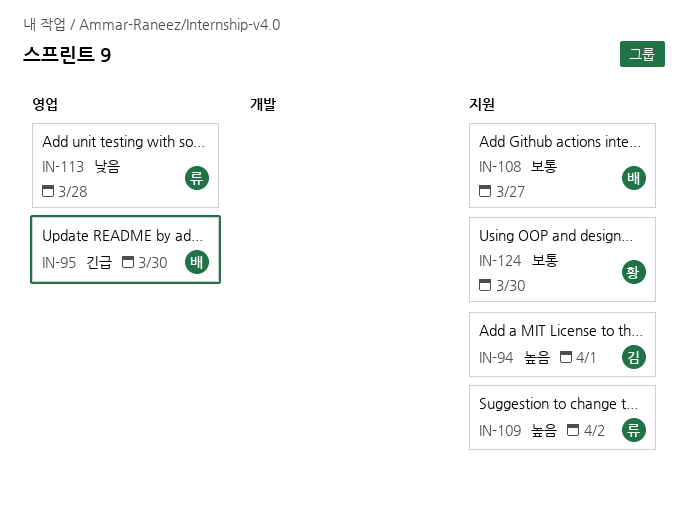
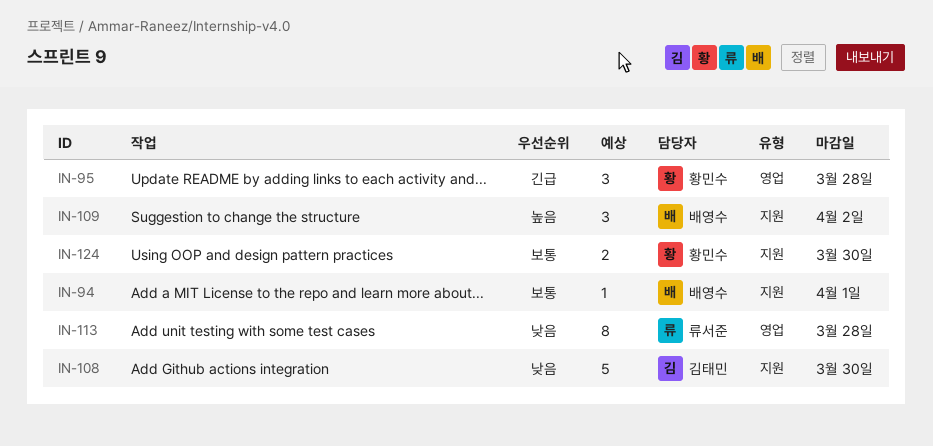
IN-94, owner: 김태민 -> 배영수
IN-94, priority: 높음 -> 보통
IN-95, owner: 배영수 -> 황민수
IN-95, due: Mar 30 -> Mar 28
IN-108, owner: 배영수 -> 김태민
IN-108, priority: 보통 -> 낮음
IN-108, due: Mar 27 -> Mar 30
IN-109, owner: 류서준 -> 배영수

